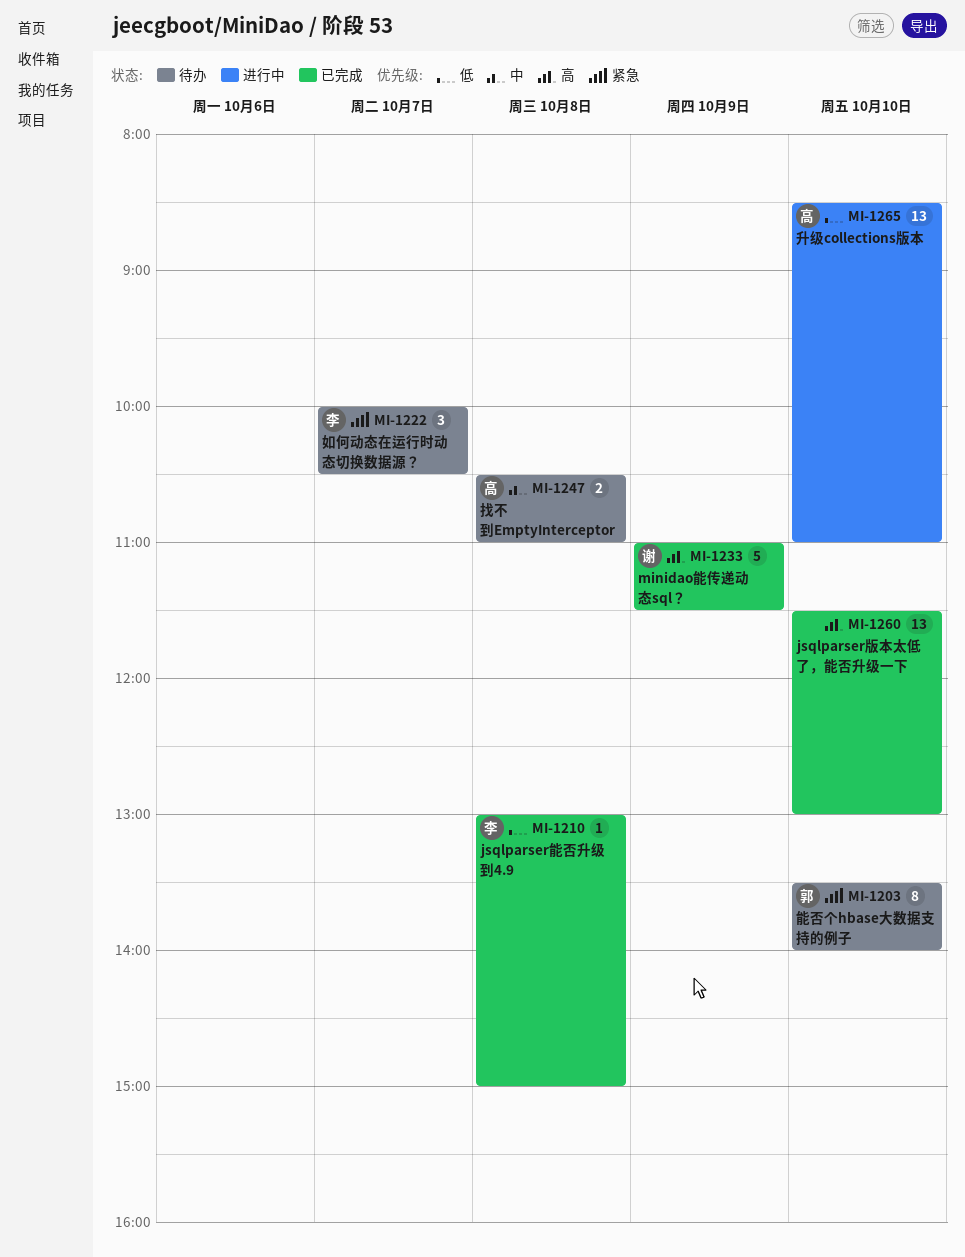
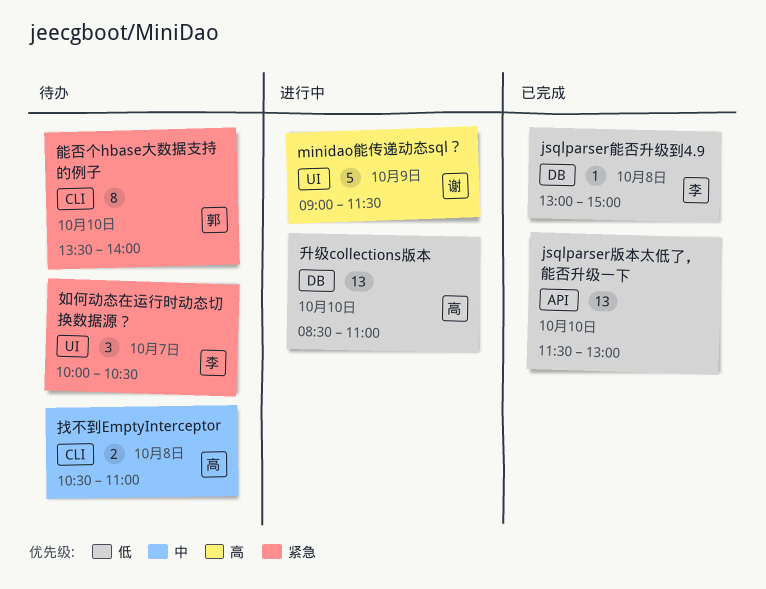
jsqlparser版本太低了，能否升级一下, priority: 高 -> 低
minidao能传递动态sql？, status: 已完成 -> 进行中
minidao能传递动态sql？, begins: 11:00 -> 09:00

